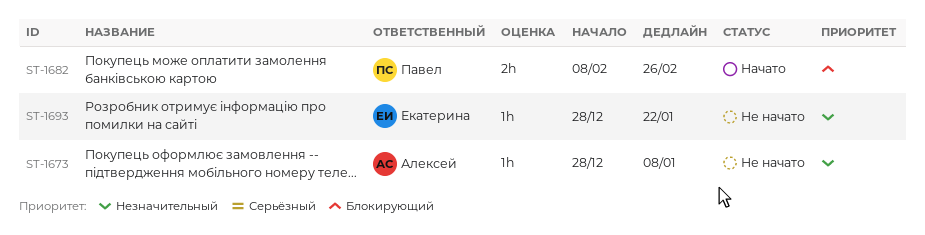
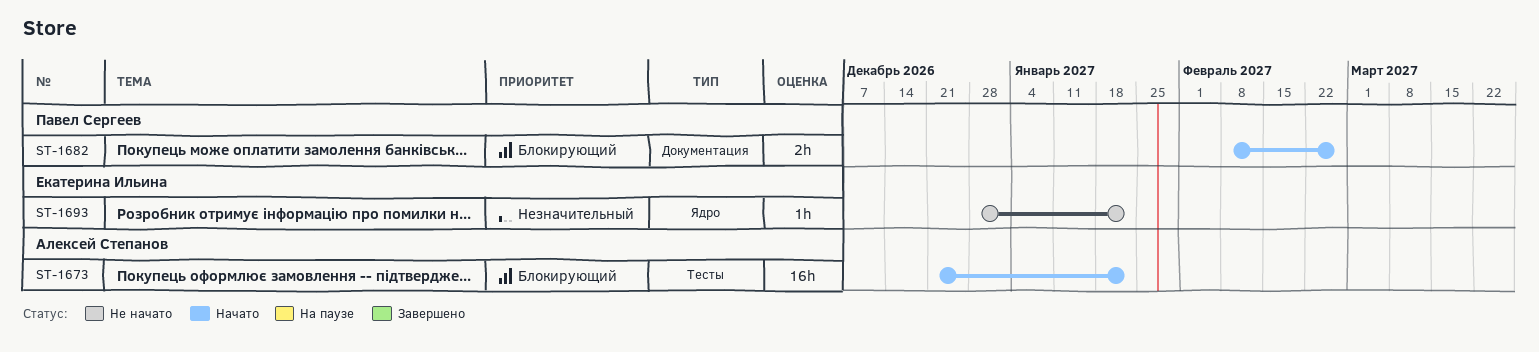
ST-1673, status: Не начато -> Начато
ST-1673, priority: Незначительный -> Блокирующий
ST-1673, estimate: 1h -> 16h
ST-1673, start: Dec 28 -> Dec 21
ST-1673, due: Jan 8 -> Jan 22

